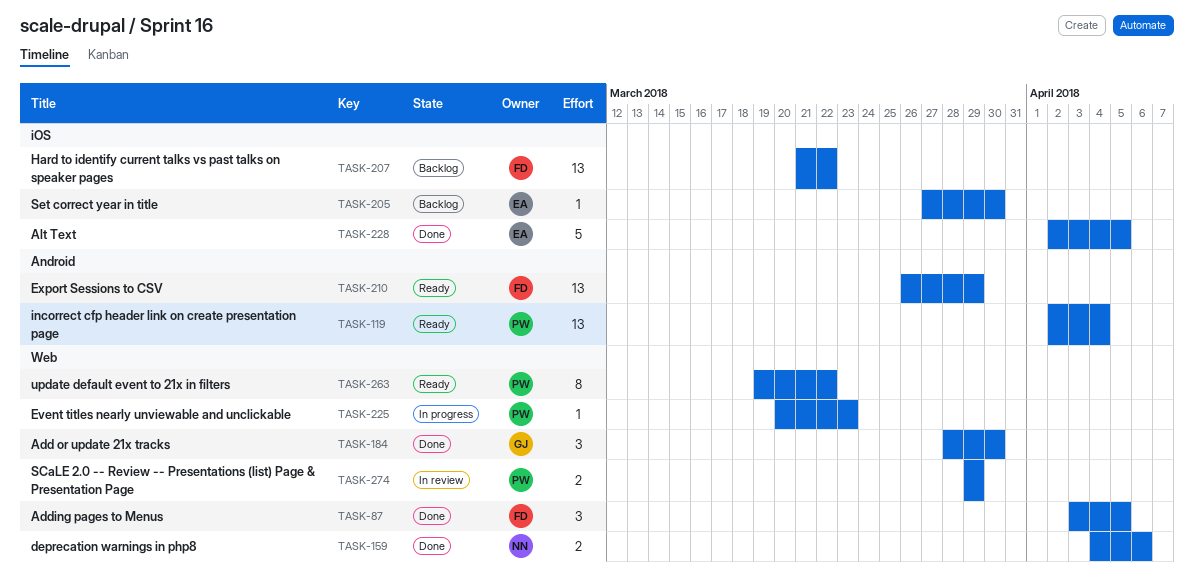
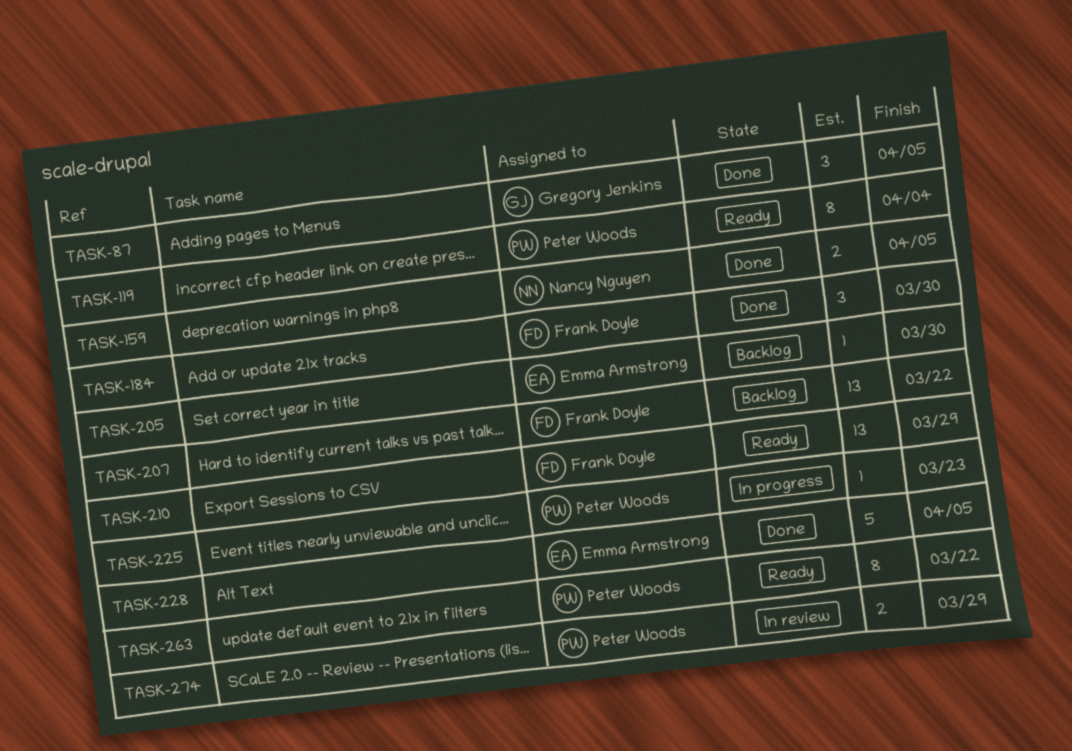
TASK-87, owner: Frank Doyle -> Gregory Jenkins
TASK-119, estimate: 13 -> 8
TASK-159, due: Apr 6 -> Apr 5
TASK-184, owner: Gregory Jenkins -> Frank Doyle

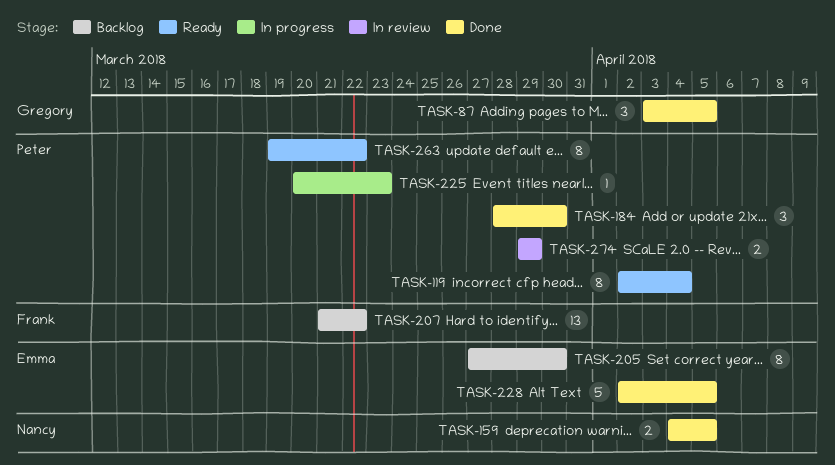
TASK-184, owner: Frank Doyle -> Peter Woods
TASK-205, estimate: 1 -> 8
TASK-210: present -> none

